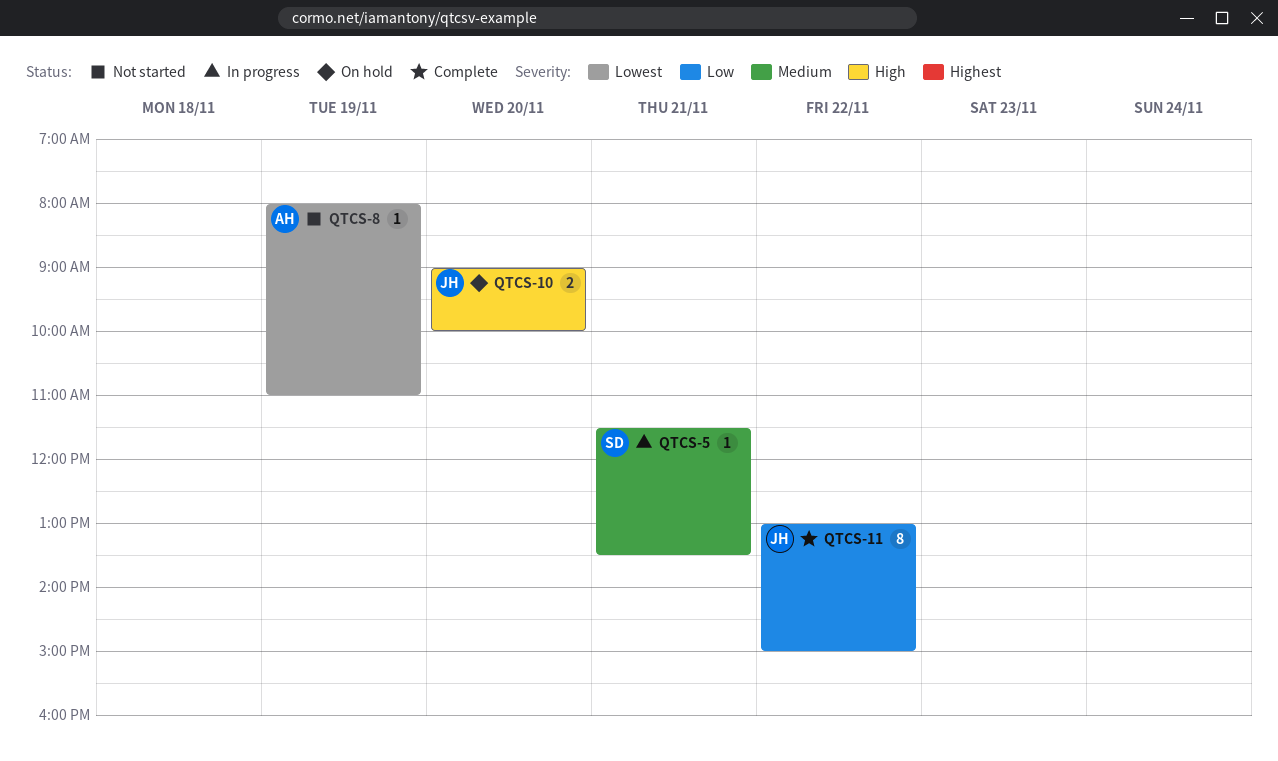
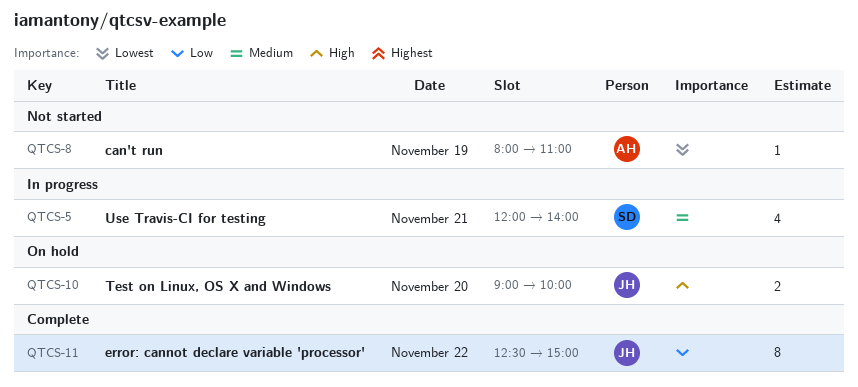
QTCS-5, estimate: 1 -> 4
QTCS-5, begins: 11:30 -> 12:00
QTCS-5, ends: 13:30 -> 14:00
QTCS-11, begins: 13:00 -> 12:30

